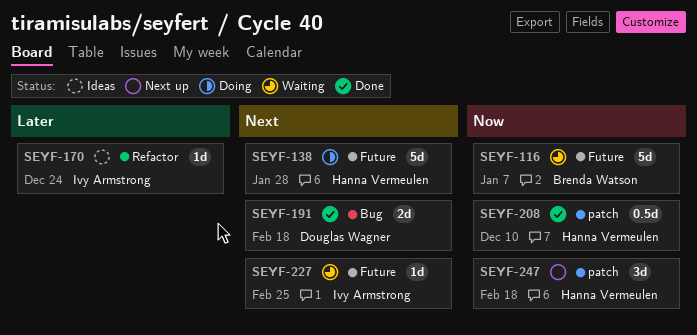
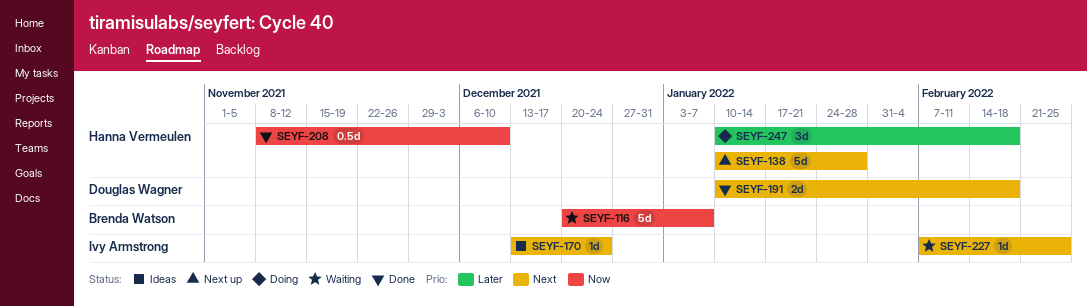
SEYF-138, status: Doing -> Next up
SEYF-170, priority: Later -> Next
SEYF-247, status: Next up -> Doing
SEYF-247, priority: Now -> Later

